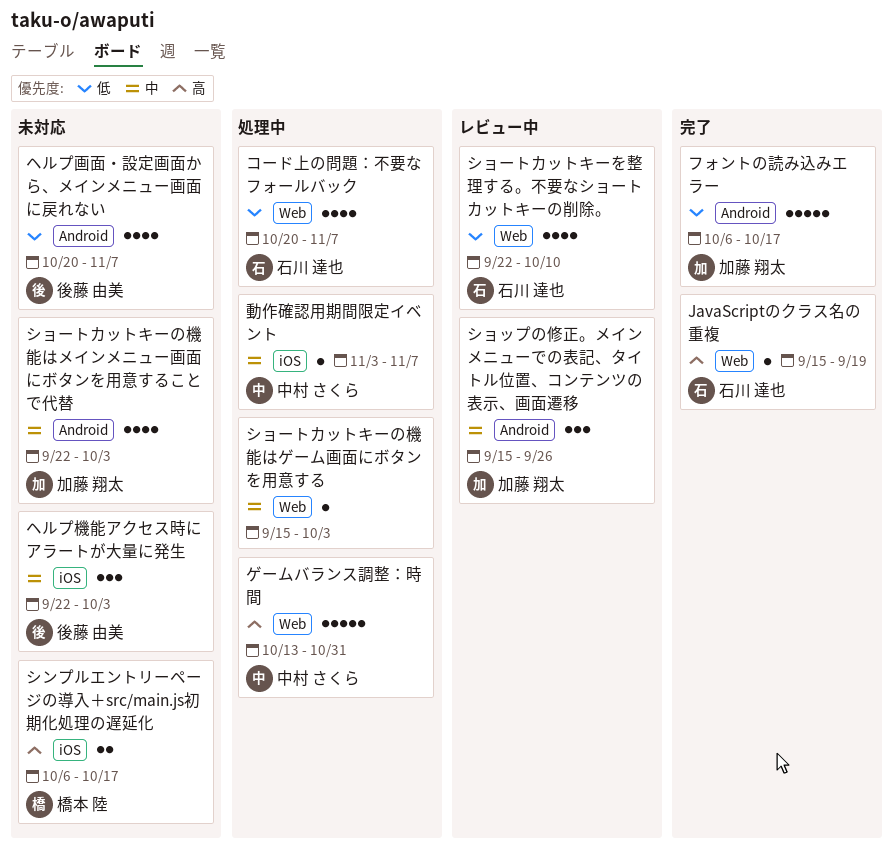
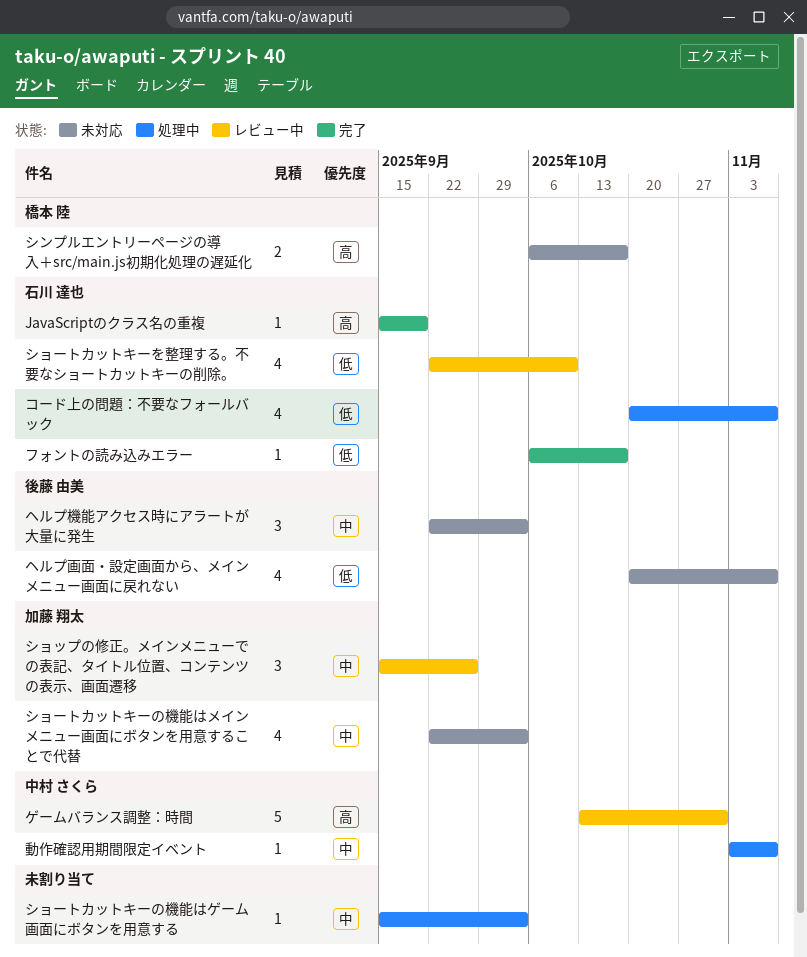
ゲームバランス調整：時間, status: 処理中 -> レビュー中
フォントの読み込みエラー, owner: 加藤 翔太 -> 石川 達也
フォントの読み込みエラー, estimate: 5 -> 1

